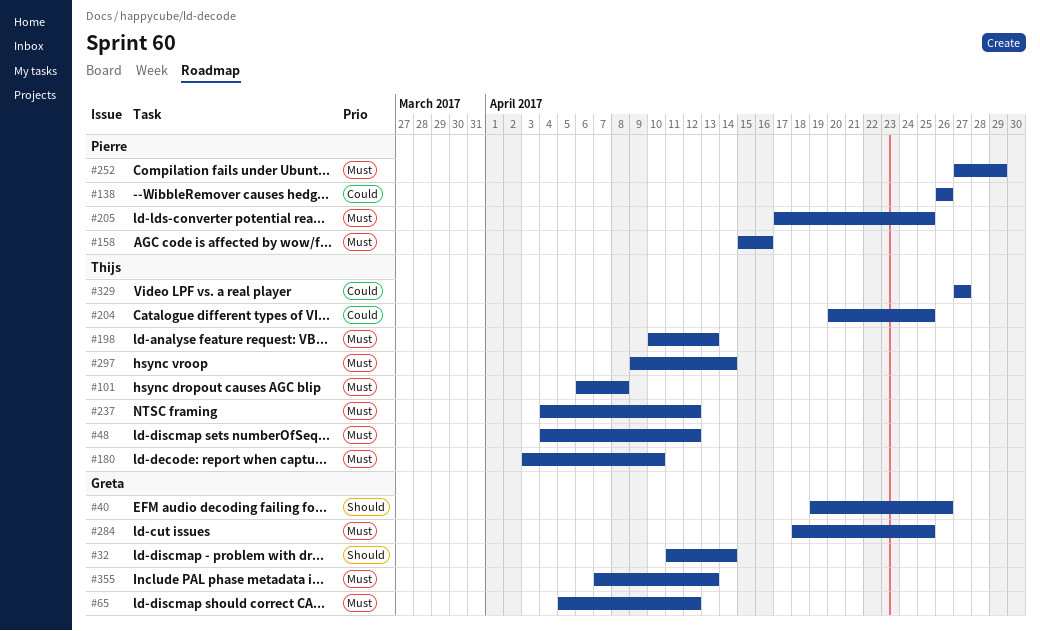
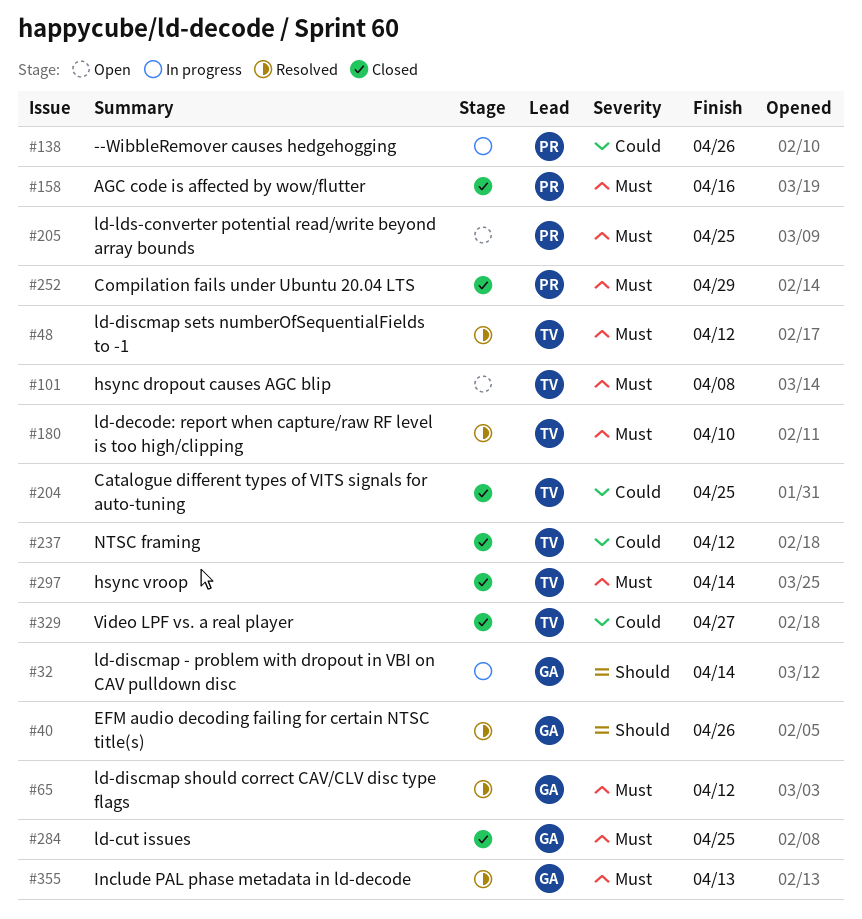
#198: present -> none
#237, priority: Must -> Could

